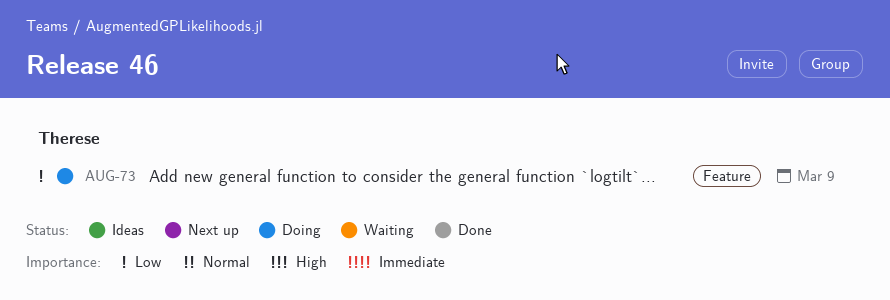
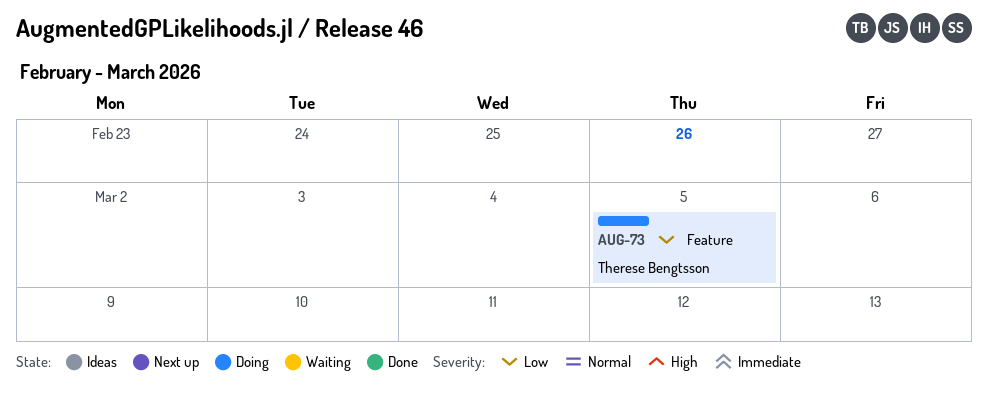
AUG-73, due: Mar 9 -> Mar 5

